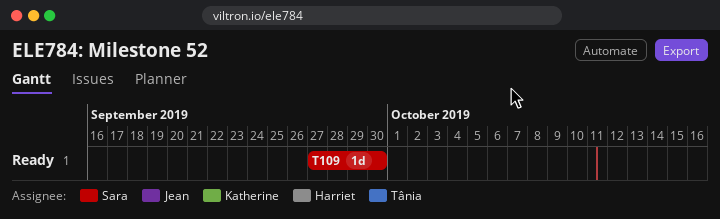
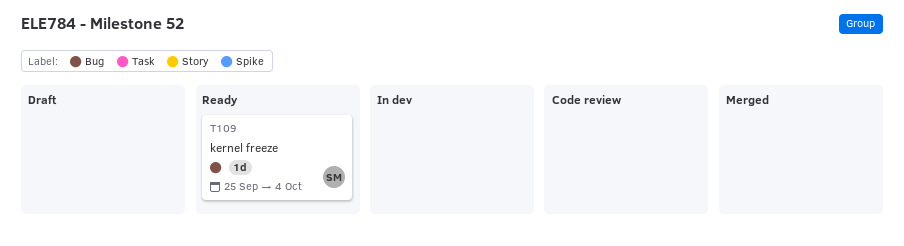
T109, start: Sep 27 -> Sep 25
T109, due: Sep 30 -> Oct 4

